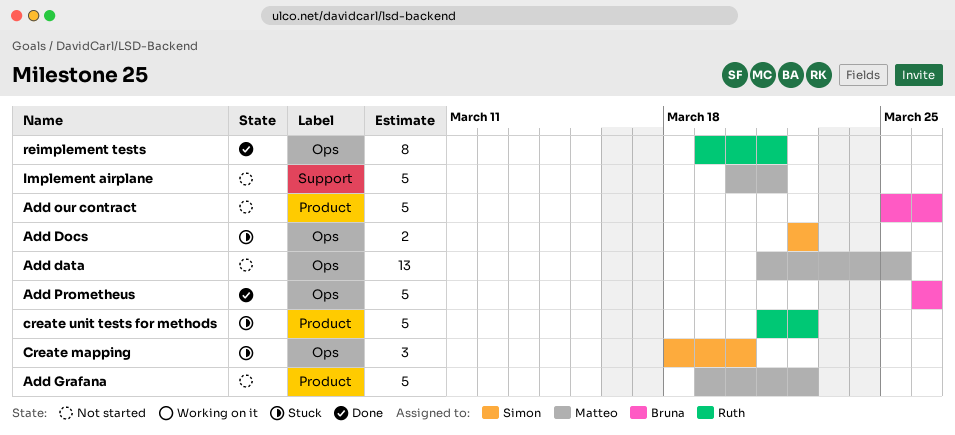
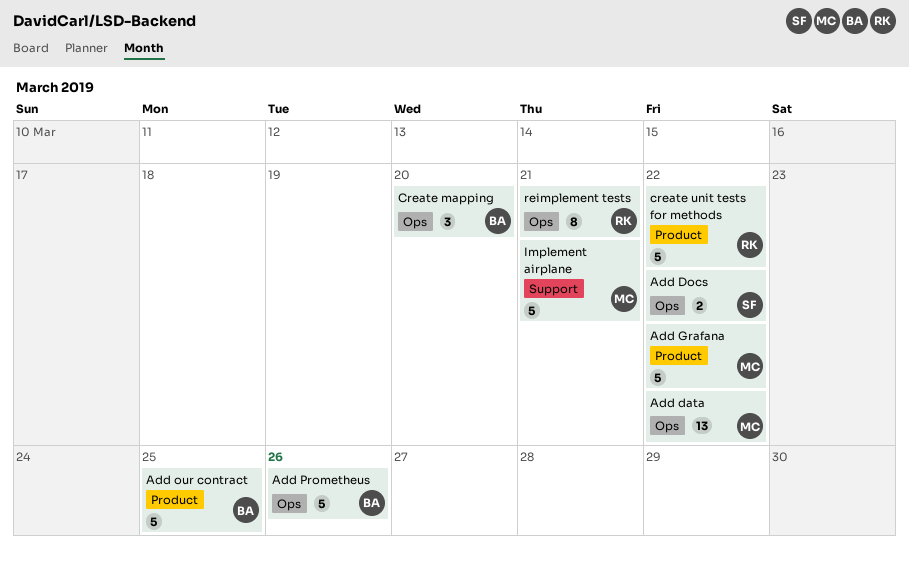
Add data, due: Mar 25 -> Mar 22
Add our contract, due: Mar 26 -> Mar 25
Create mapping, owner: Simon -> Bruna

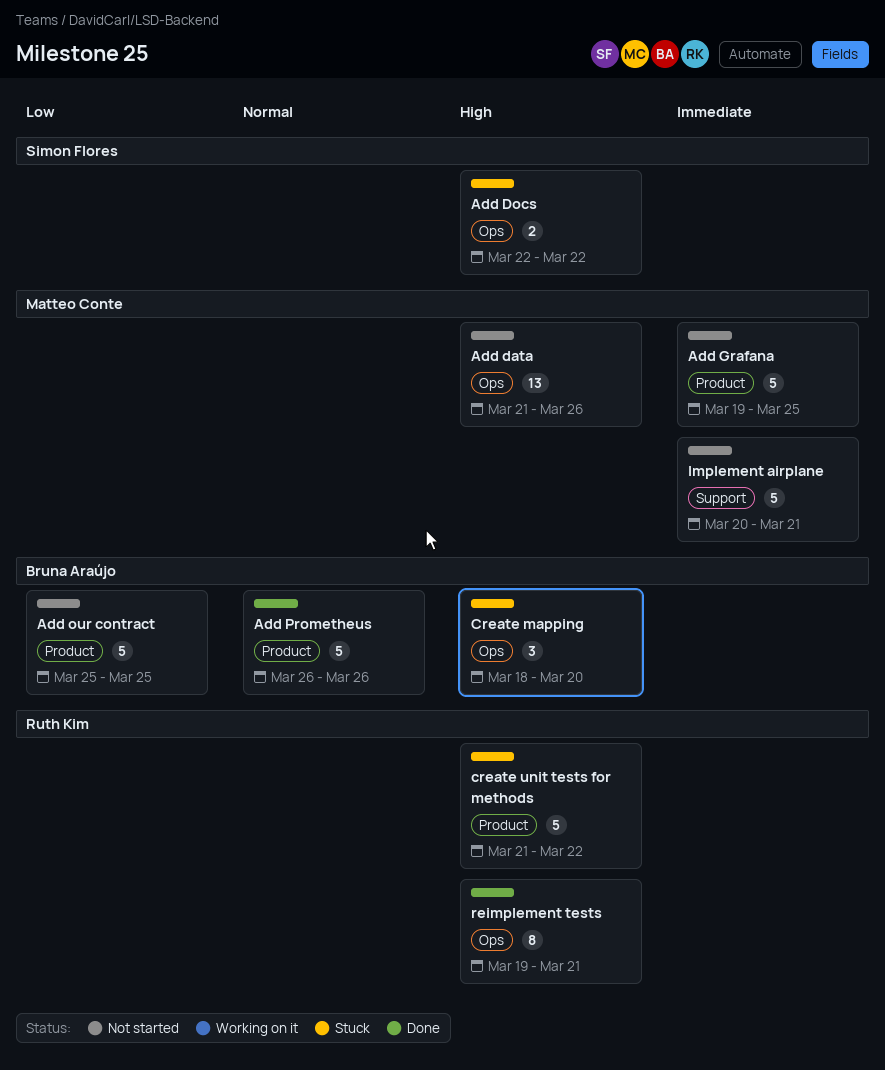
Add data, due: Mar 22 -> Mar 26
Add Grafana, due: Mar 22 -> Mar 25
Add Prometheus, label: Ops -> Product

